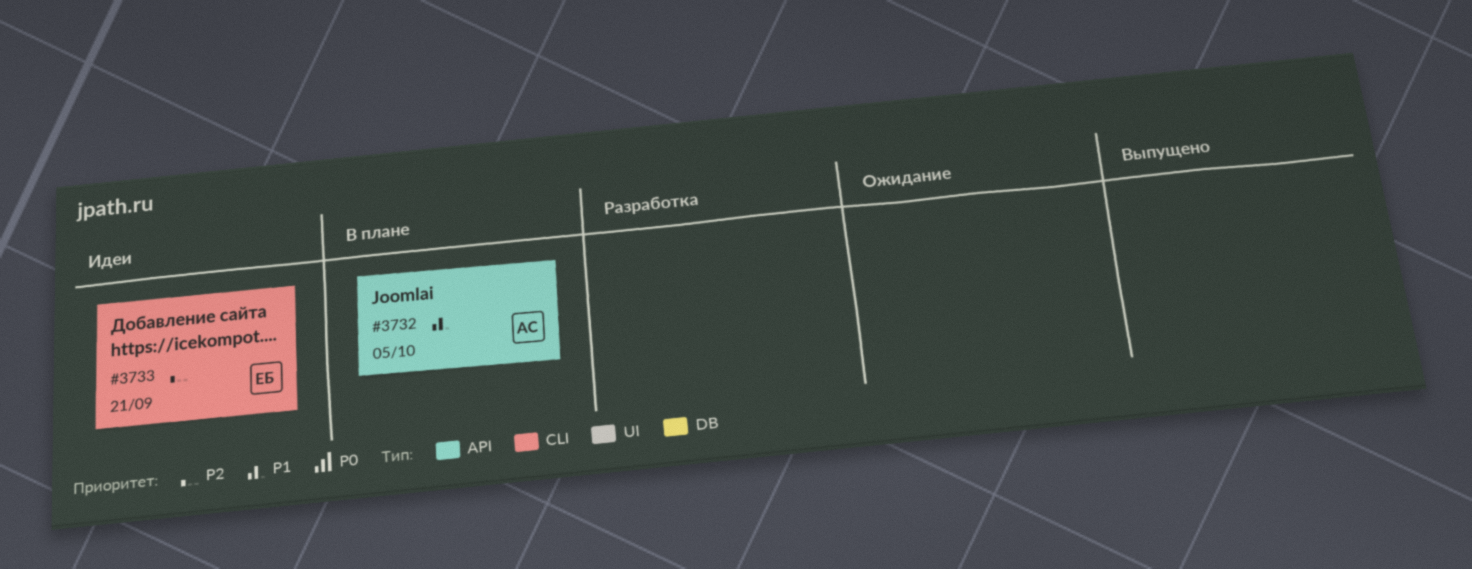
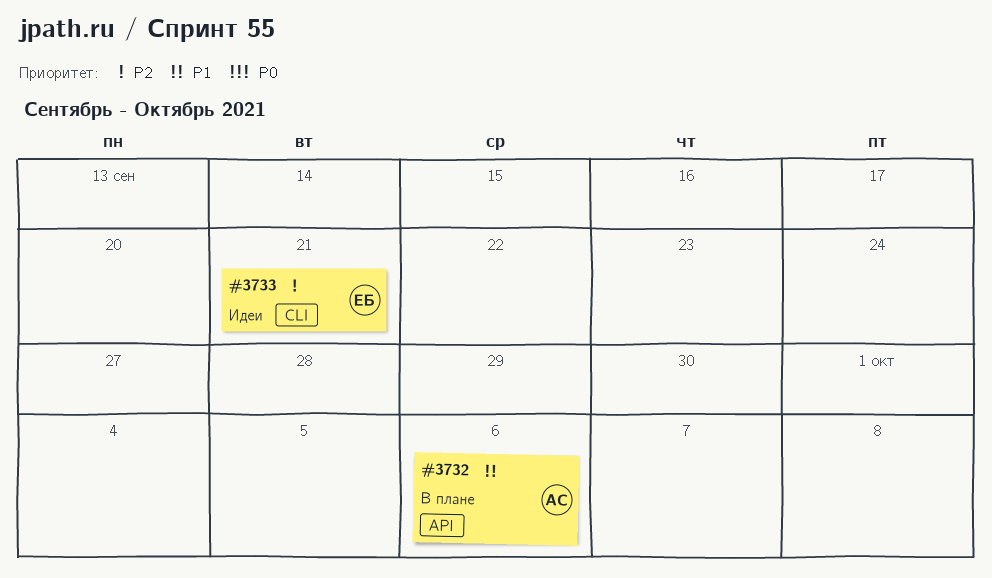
#3732, due: Oct 5 -> Oct 6

